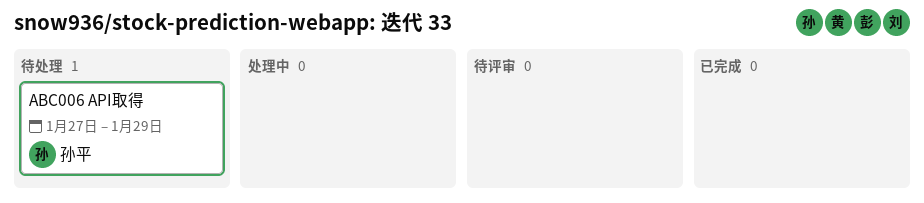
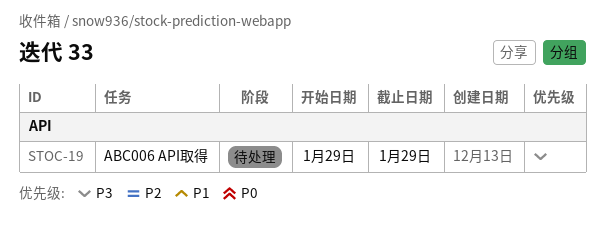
ABC006 API取得, start: Jan 27 -> Jan 29

